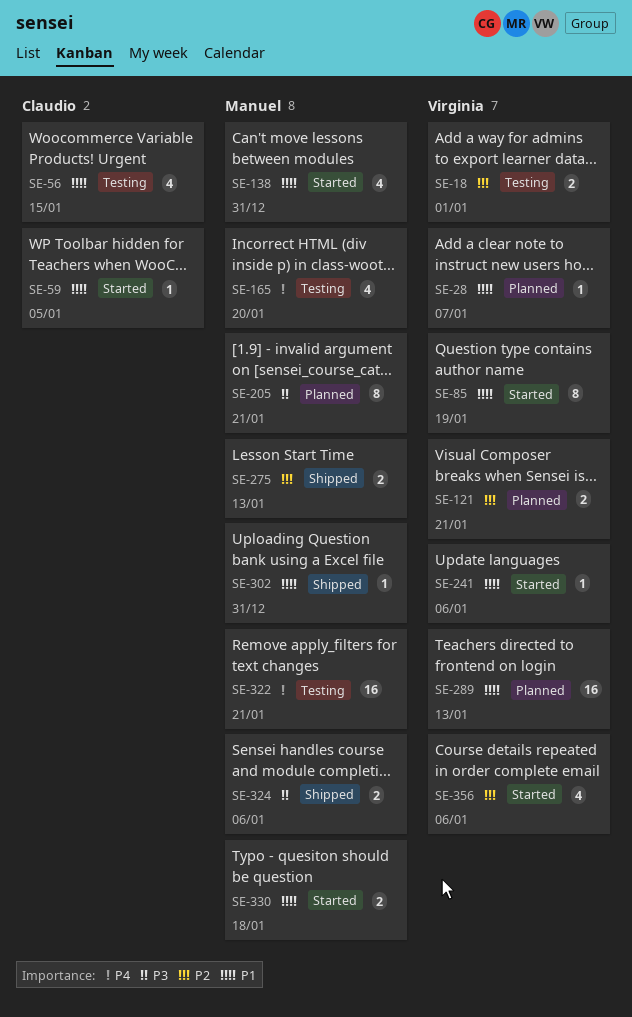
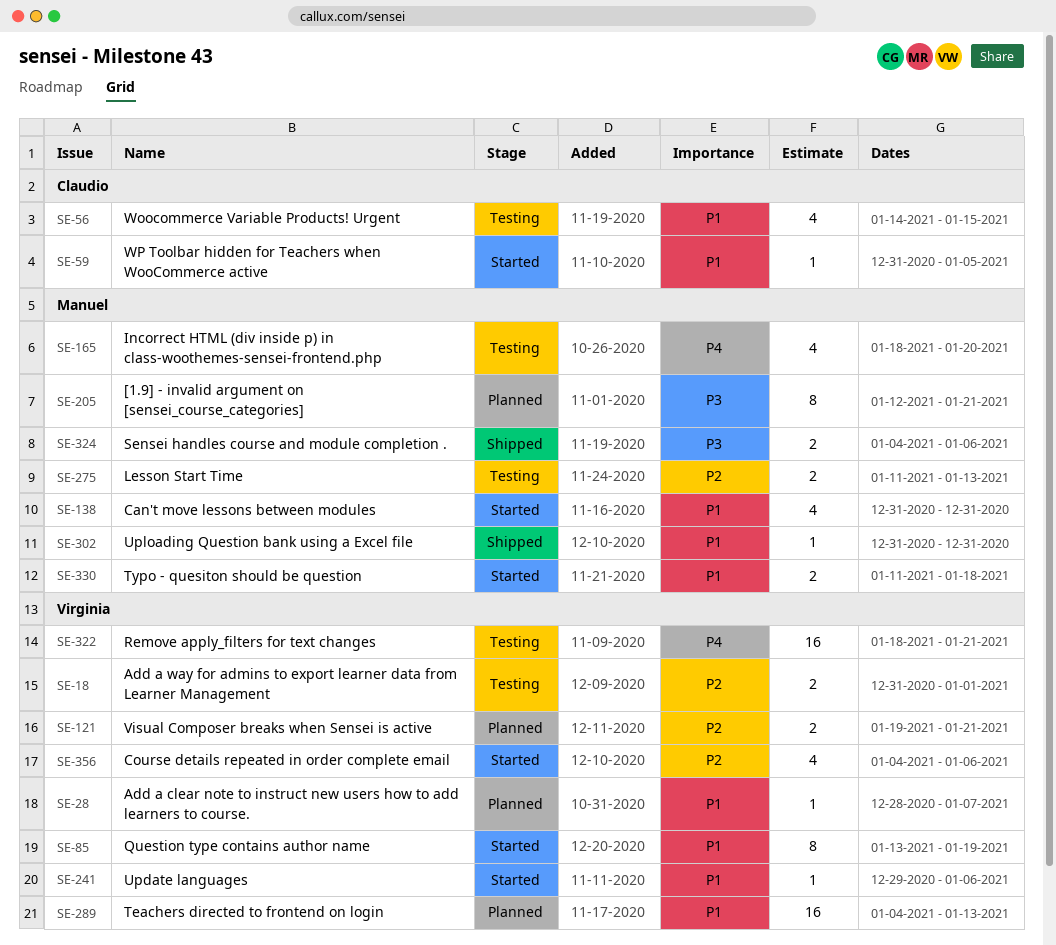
SE-275, status: Shipped -> Testing
SE-322, owner: Manuel -> Virginia

